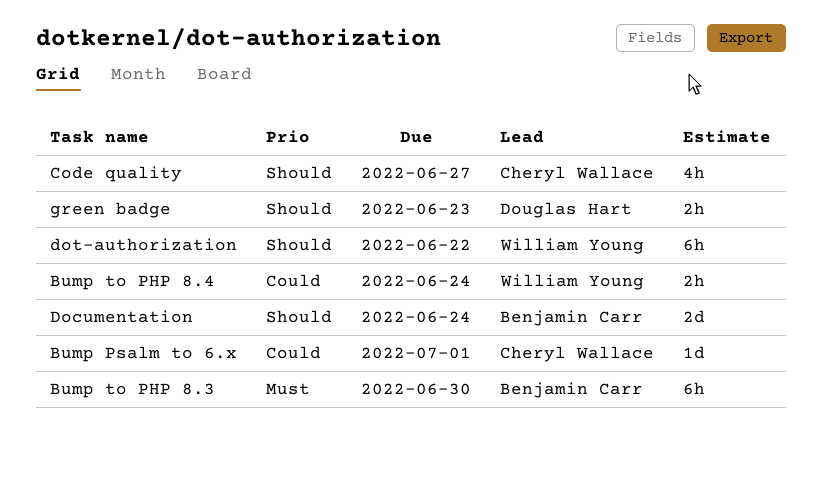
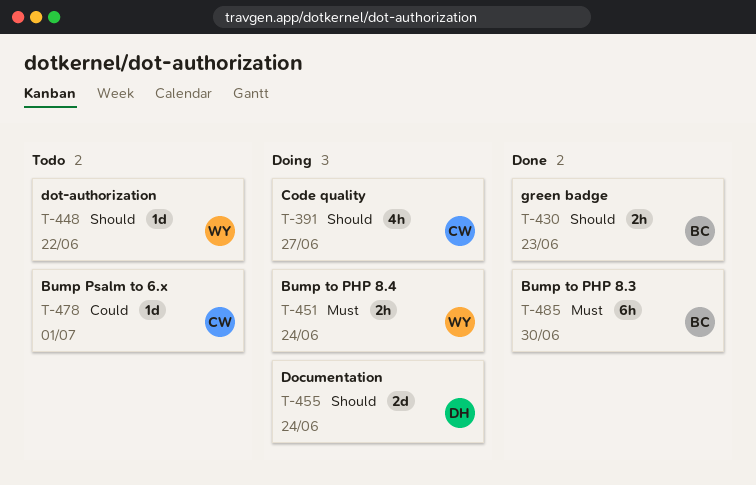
Bump to PHP 8.4, priority: Could -> Must
Documentation, owner: Benjamin Carr -> Douglas Hart
dot-authorization, estimate: 6h -> 1d
green badge, owner: Douglas Hart -> Benjamin Carr

